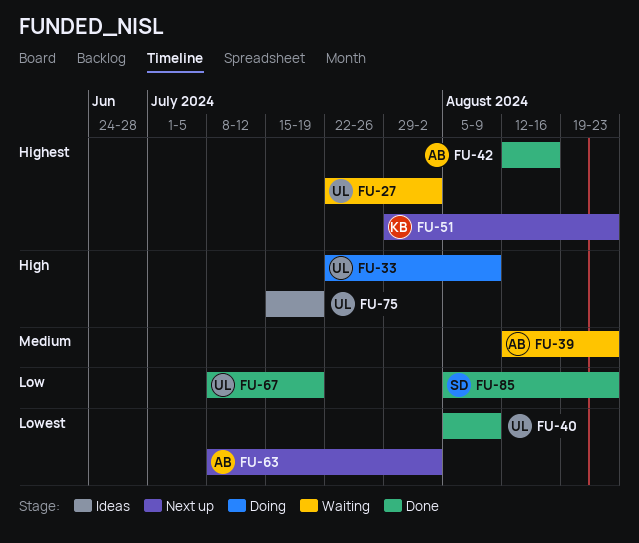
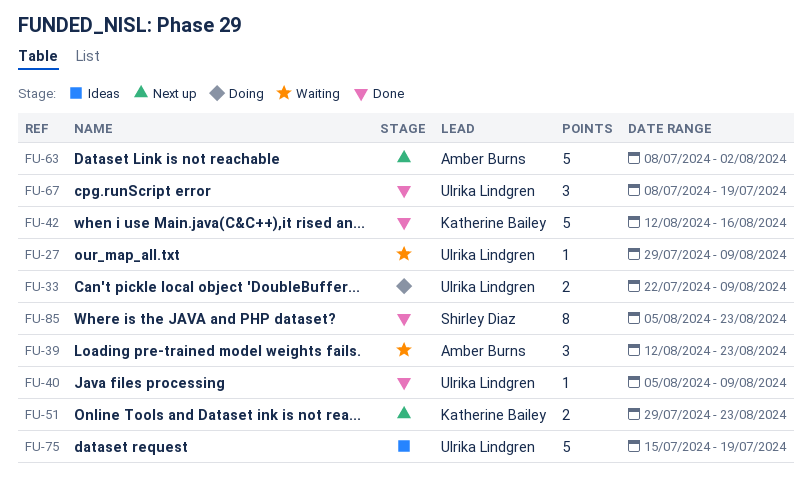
FU-27, start: Jul 22 -> Jul 29
FU-27, due: Aug 2 -> Aug 9
FU-42, owner: Amber Burns -> Katherine Bailey

